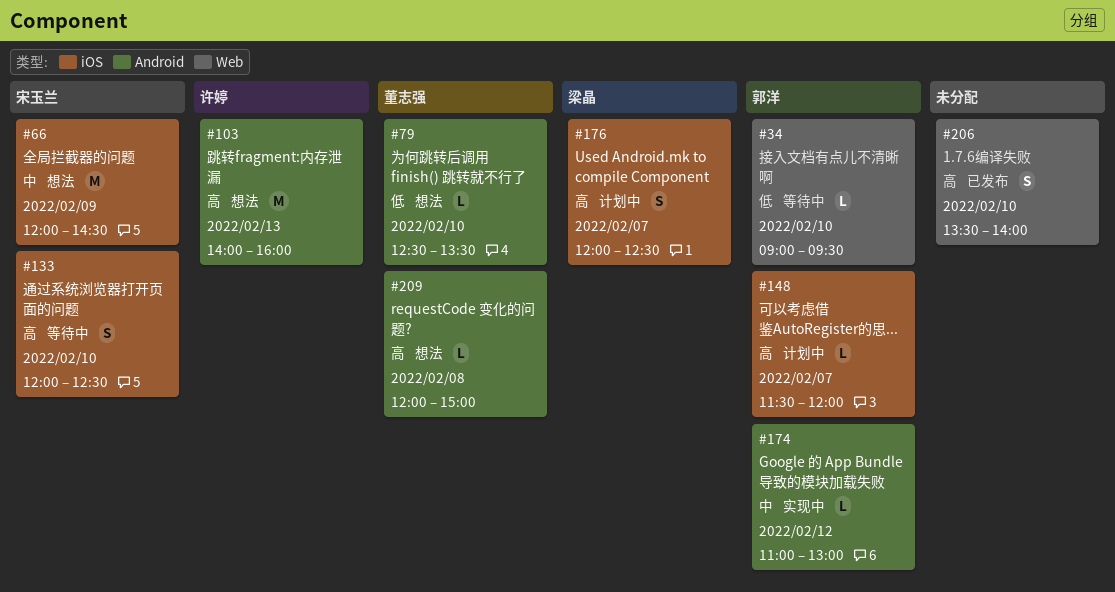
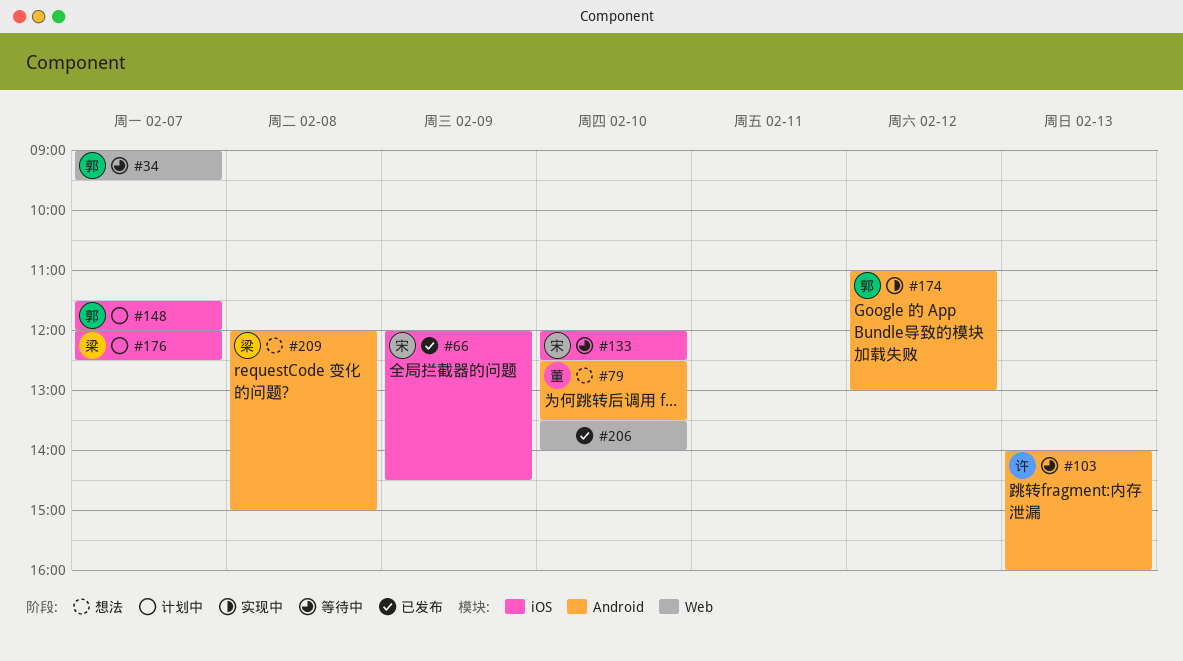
#34, day: Feb 10 -> Feb 7
#66, status: 想法 -> 已发布
#103, status: 想法 -> 等待中
#209, owner: 董志强 -> 梁晶

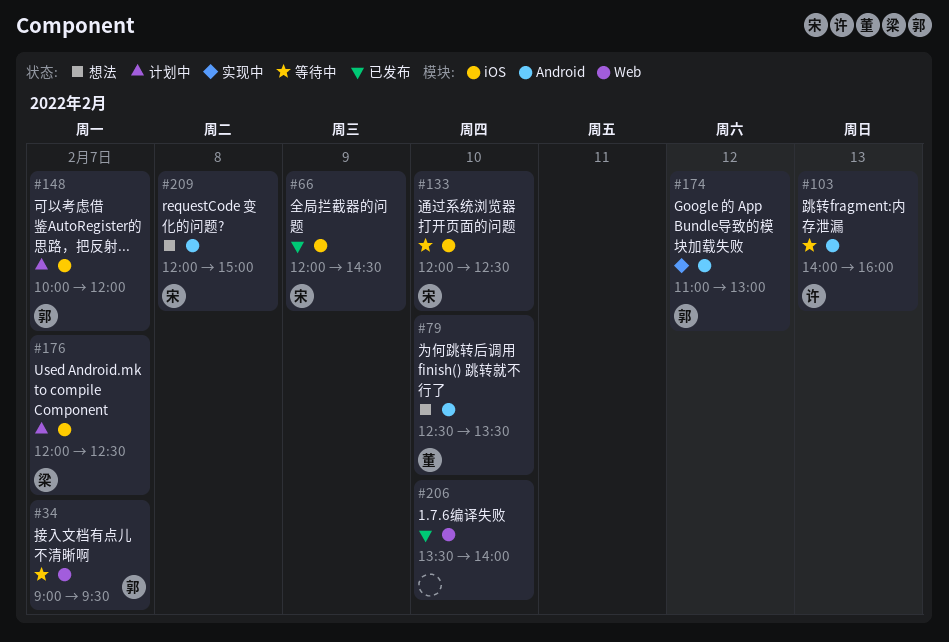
#148, begins: 11:30 -> 10:00
#209, owner: 梁 -> 宋

